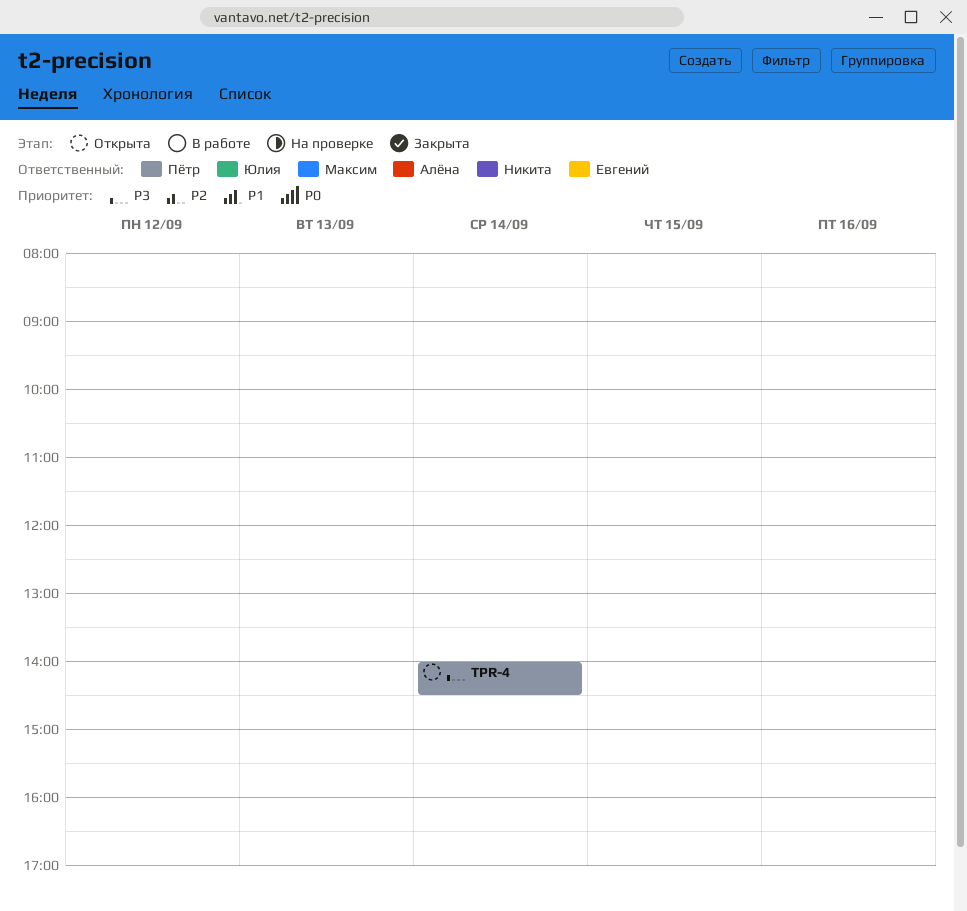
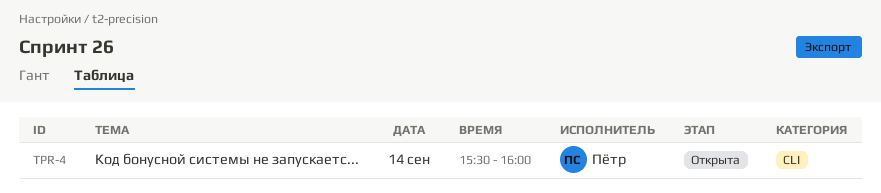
TPR-4, begins: 14:00 -> 15:30
TPR-4, ends: 14:30 -> 16:00

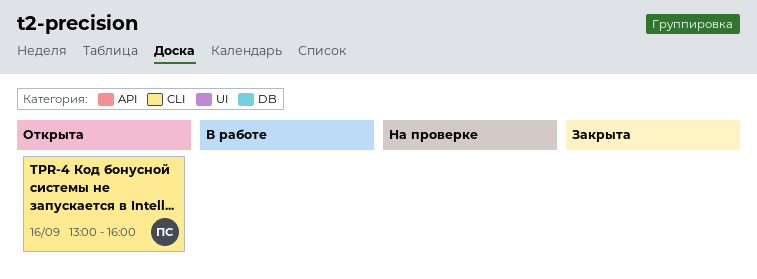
TPR-4, day: Sep 14 -> Sep 16
TPR-4, begins: 15:30 -> 13:00

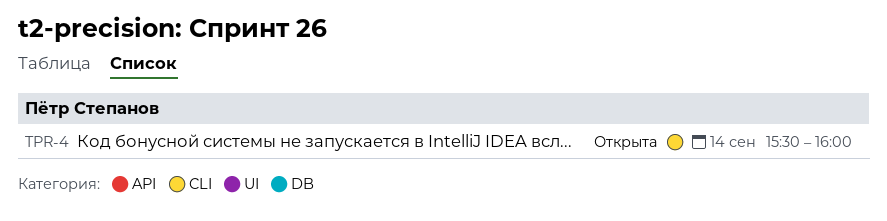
TPR-4, day: Sep 16 -> Sep 14
TPR-4, begins: 13:00 -> 15:30

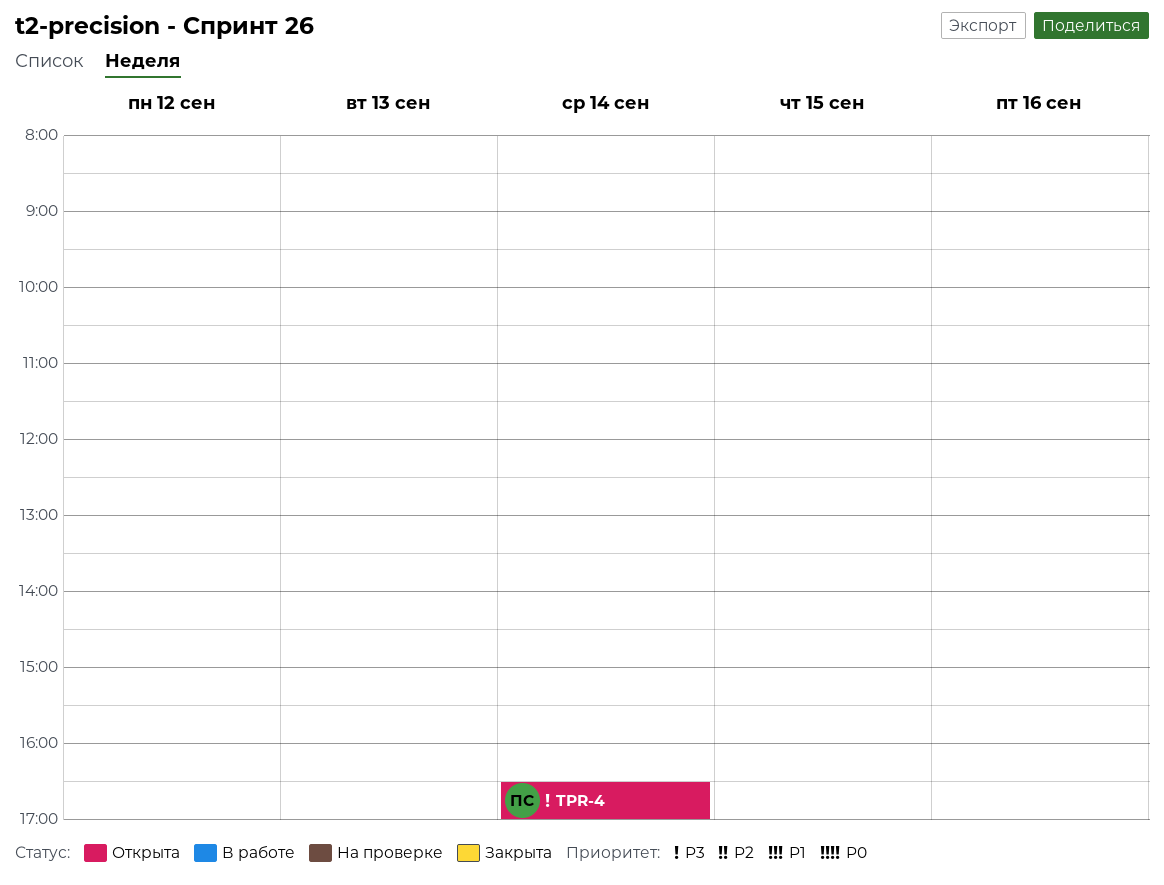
TPR-4, begins: 15:30 -> 16:30
TPR-4, ends: 16:00 -> 17:00

